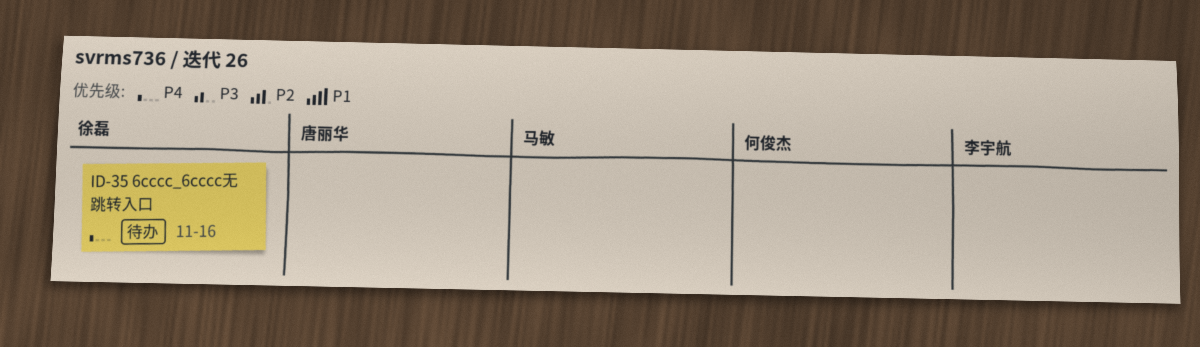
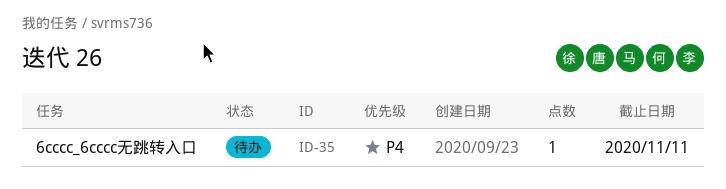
ID-35, due: Nov 16 -> Nov 11

